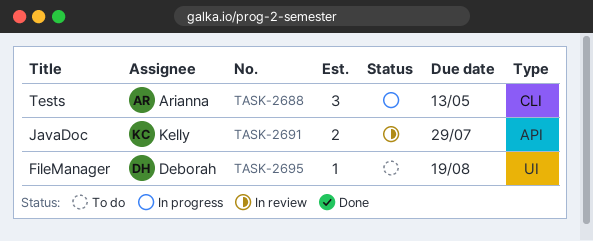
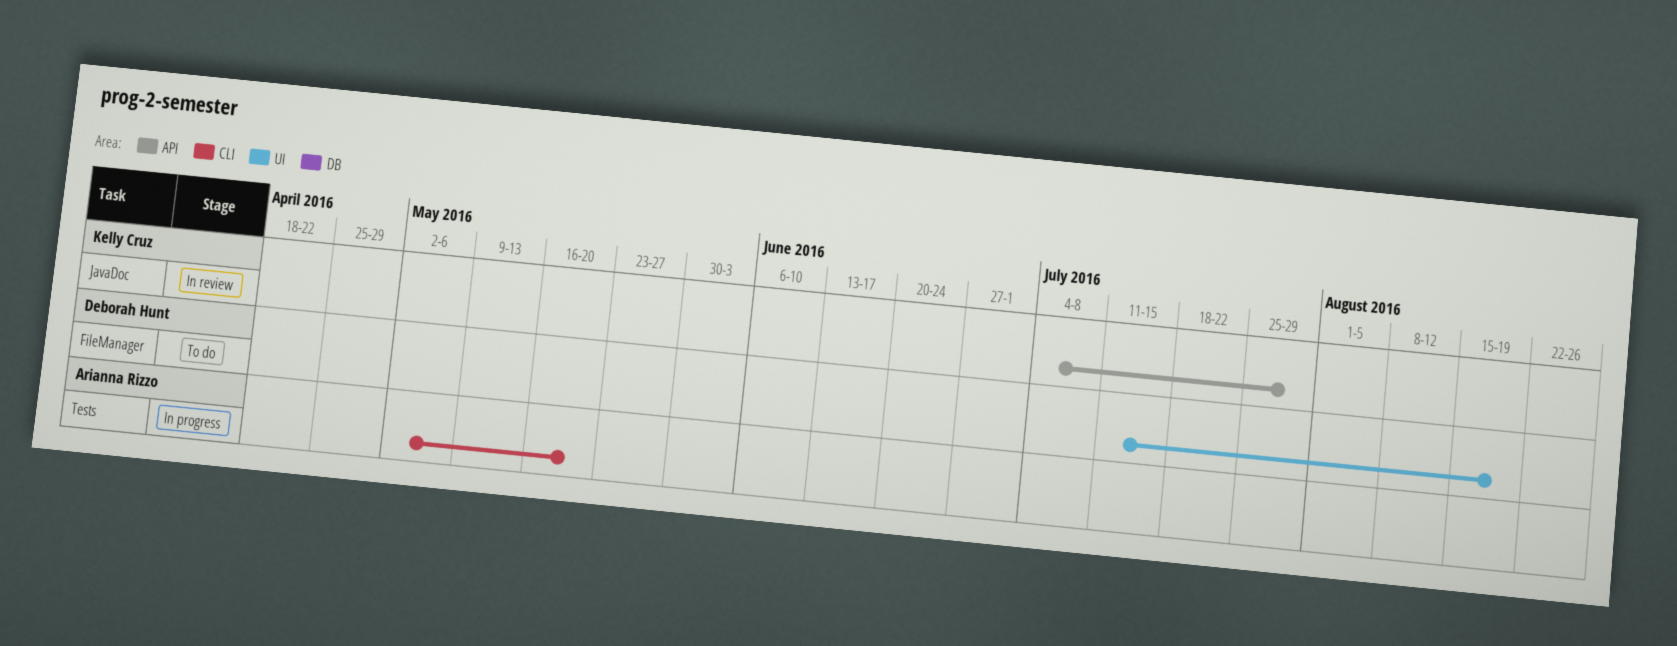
Tests, due: May 13 -> May 20

